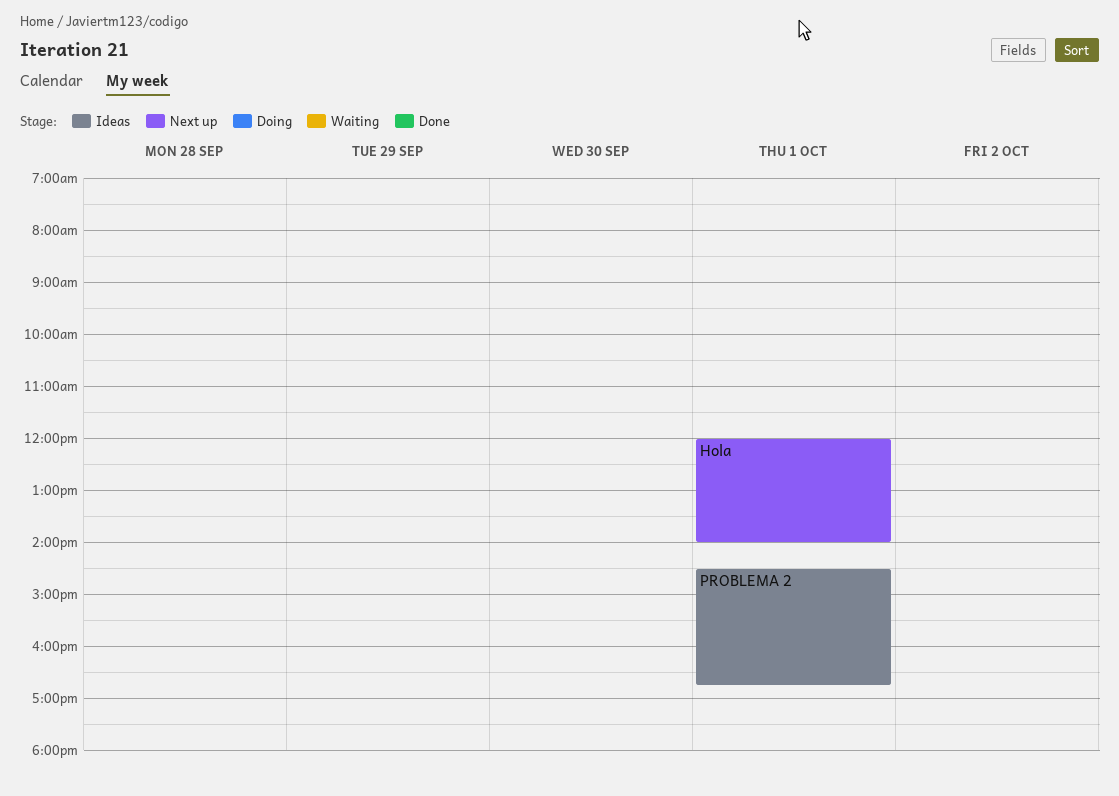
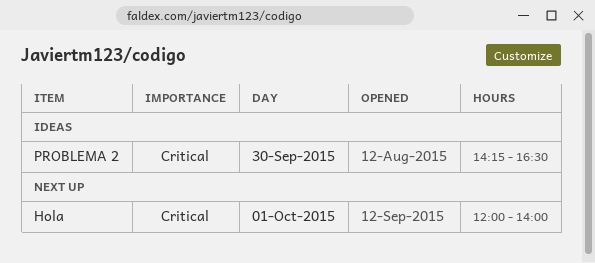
PROBLEMA 2, day: Oct 1 -> Sep 30
PROBLEMA 2, begins: 14:30 -> 14:15
PROBLEMA 2, ends: 16:45 -> 16:30

